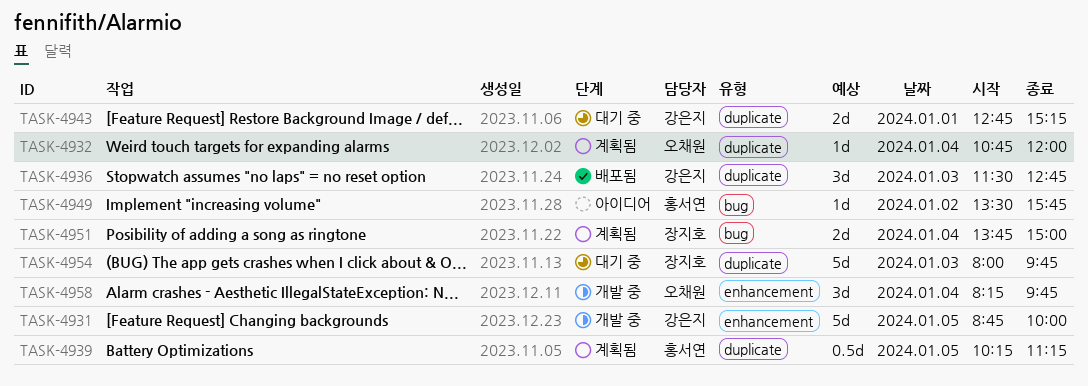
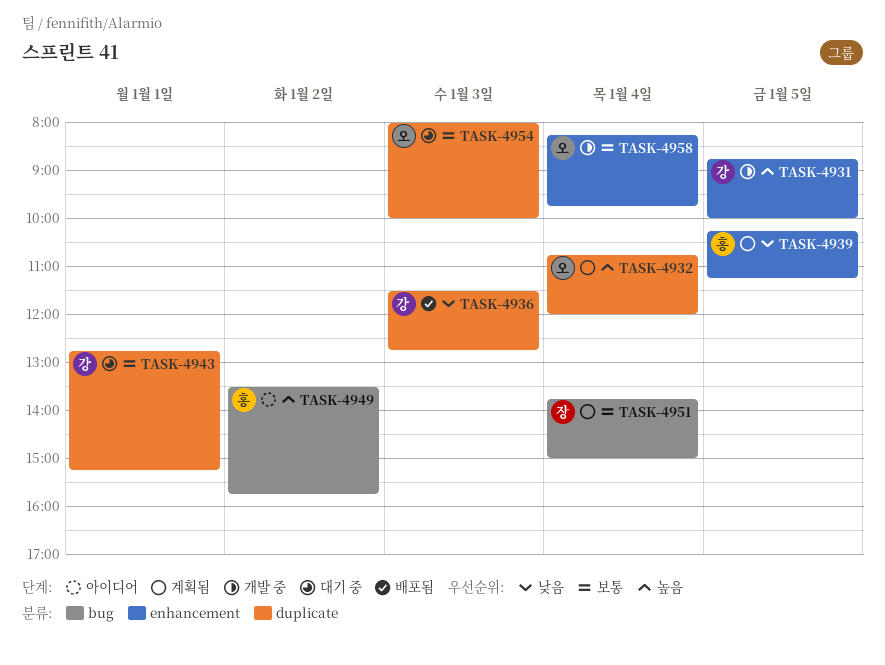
TASK-4939, label: duplicate -> enhancement
TASK-4954, owner: 장지호 -> 오채원
TASK-4954, ends: 09:45 -> 10:00

